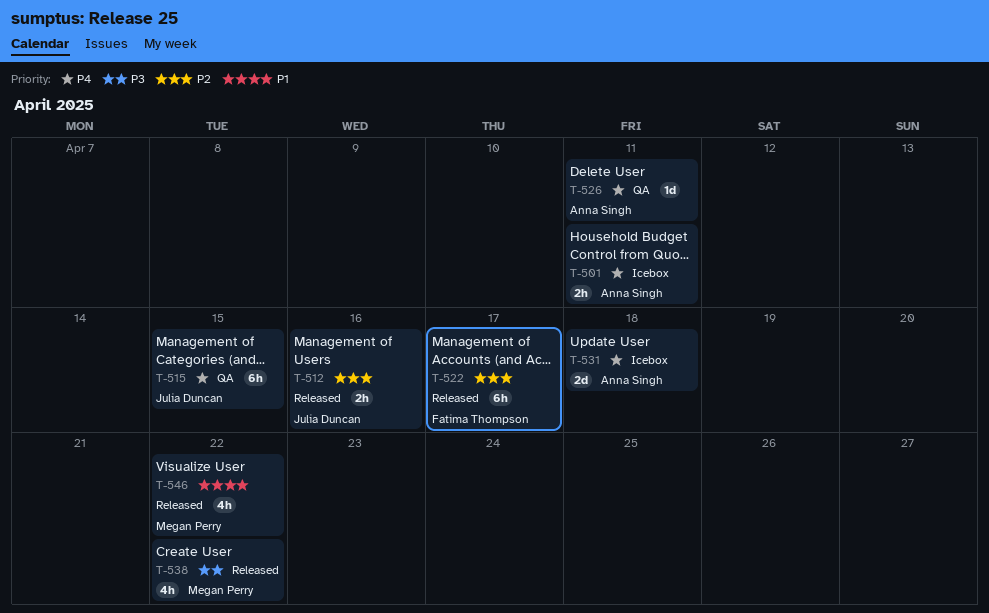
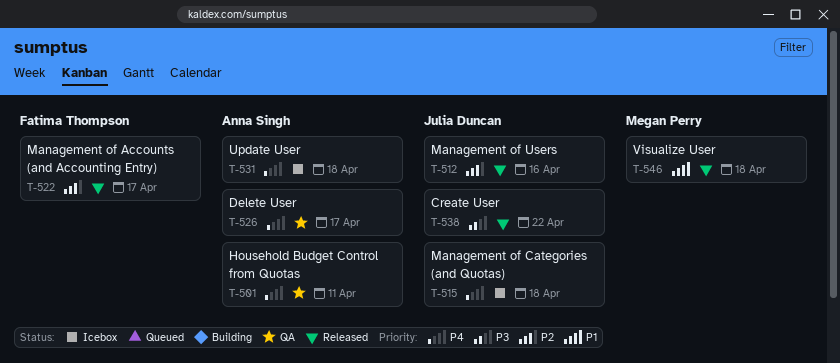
T-501, status: Icebox -> QA
T-515, status: QA -> Icebox
T-515, due: Apr 15 -> Apr 18
T-526, due: Apr 11 -> Apr 17
T-538, owner: Megan Perry -> Julia Duncan
T-546, due: Apr 22 -> Apr 18

